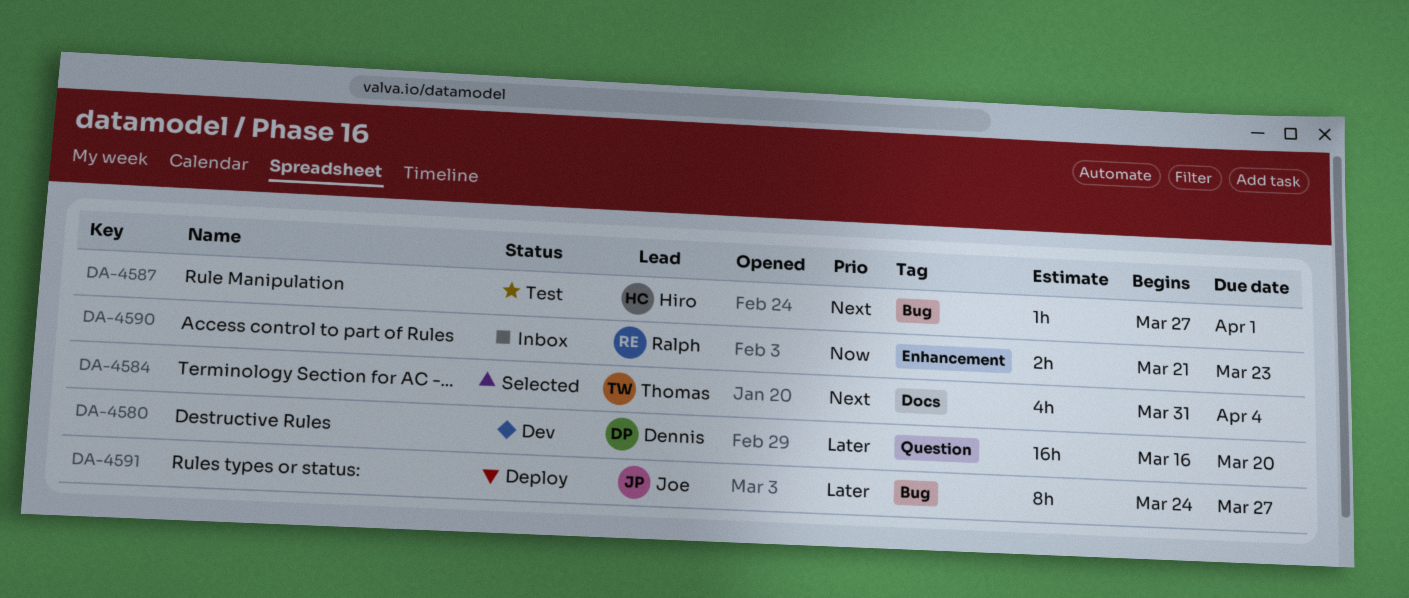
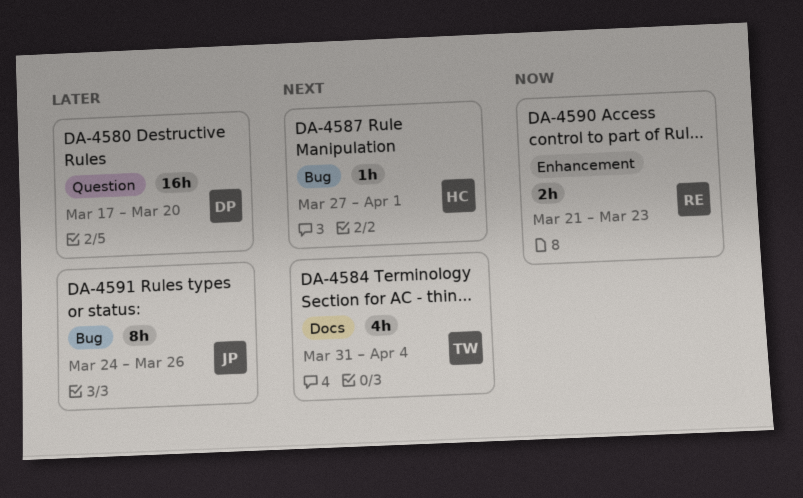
DA-4580, start: Mar 16 -> Mar 17
DA-4591, due: Mar 27 -> Mar 26

